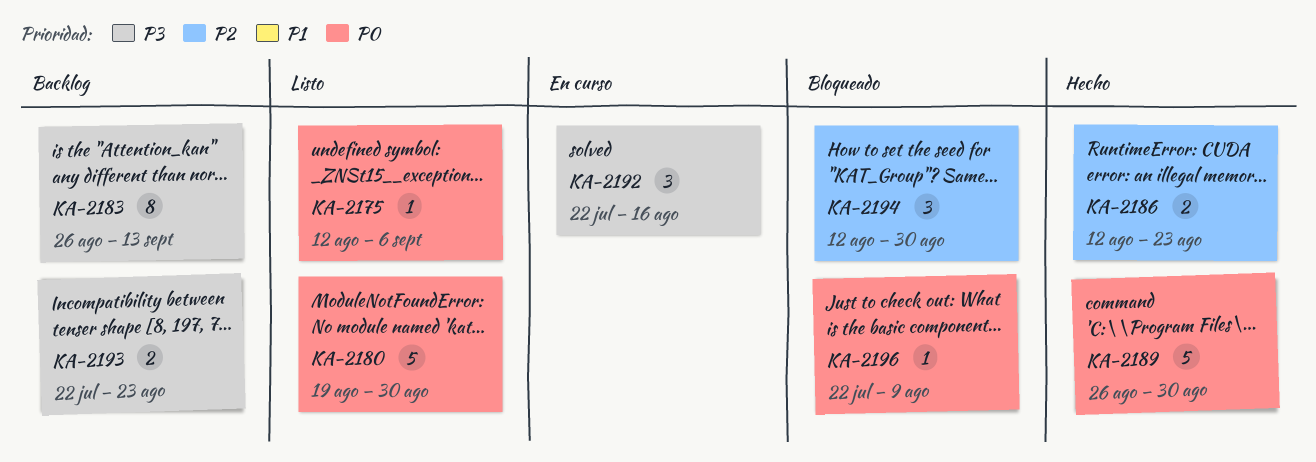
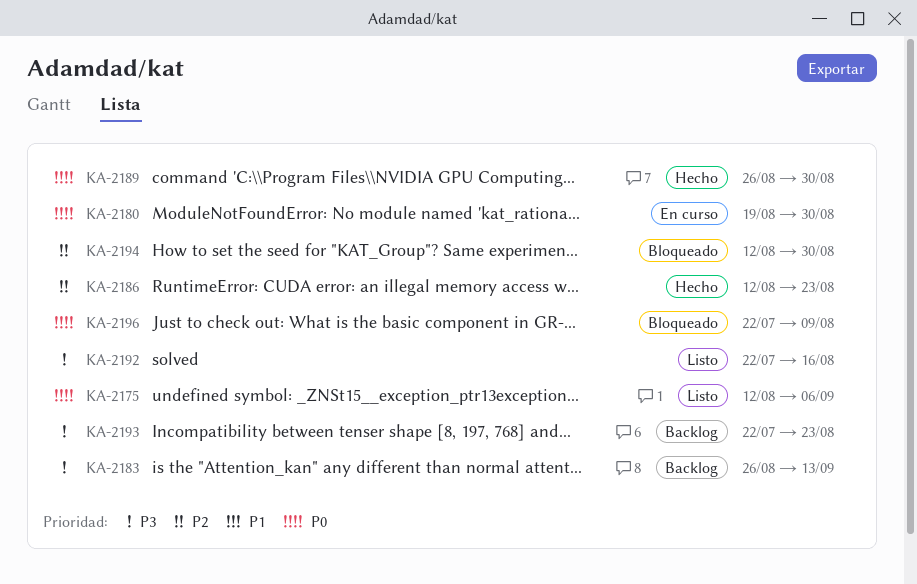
KA-2180, status: Listo -> En curso
KA-2192, status: En curso -> Listo

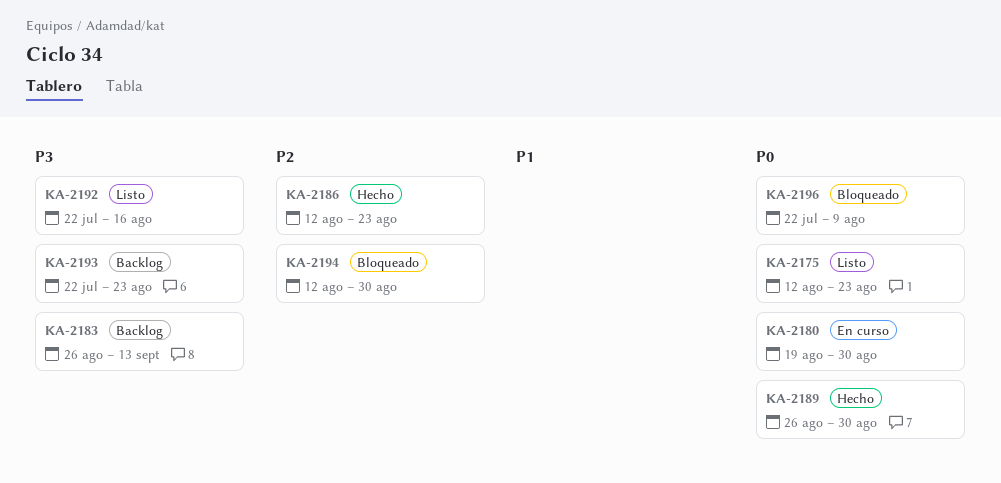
KA-2175, due: Sep 6 -> Aug 23

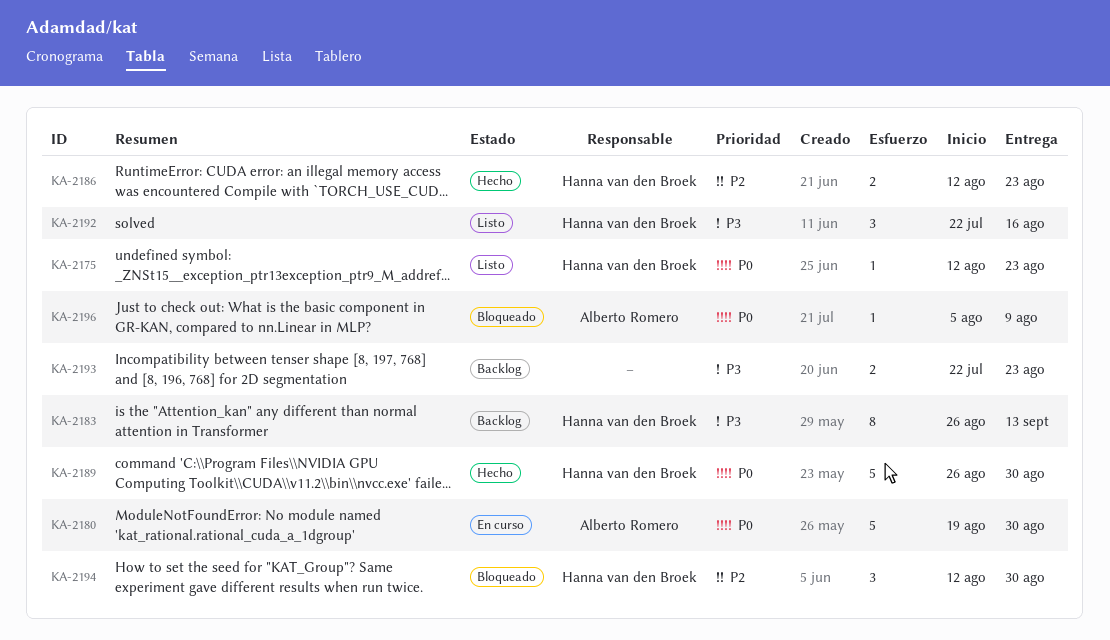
KA-2196, start: Jul 22 -> Aug 5

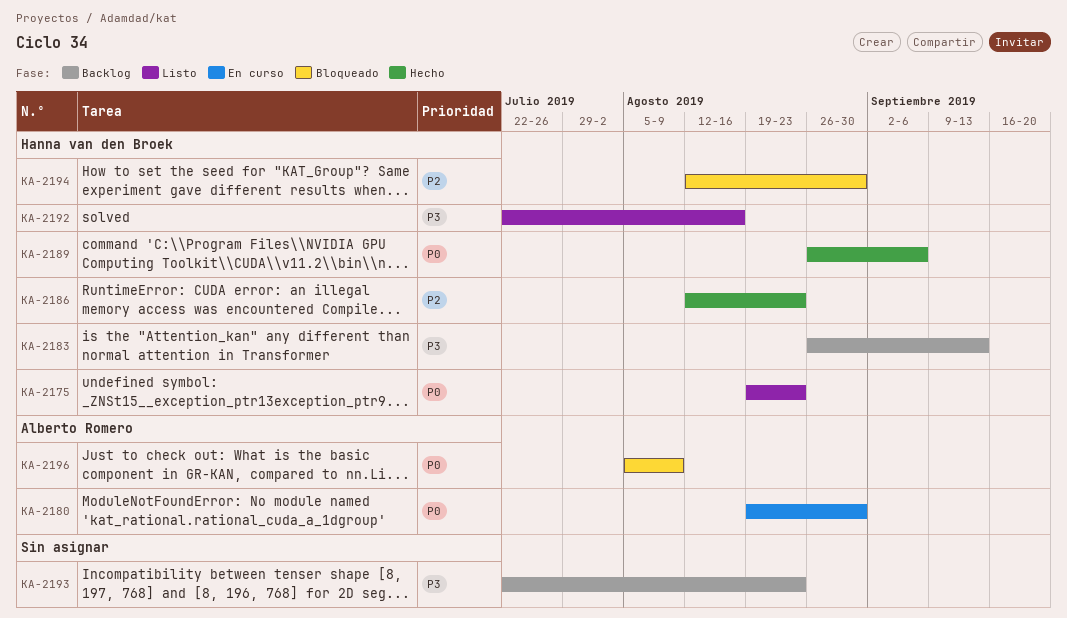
KA-2175, start: Aug 12 -> Aug 19
KA-2189, due: Aug 30 -> Sep 6

